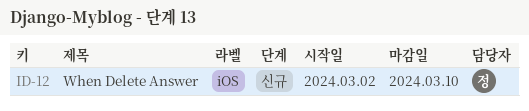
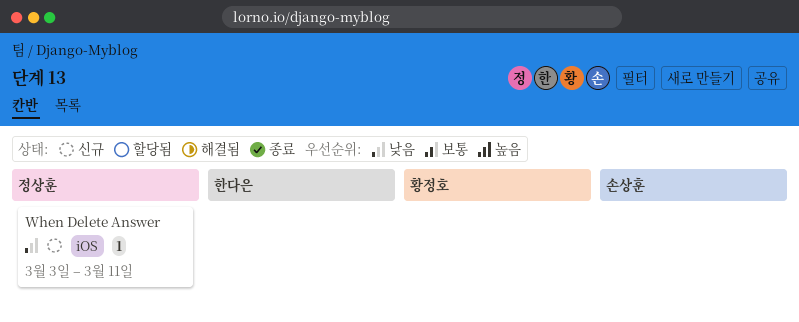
When Delete Answer, start: Mar 2 -> Mar 3
When Delete Answer, due: Mar 10 -> Mar 11

